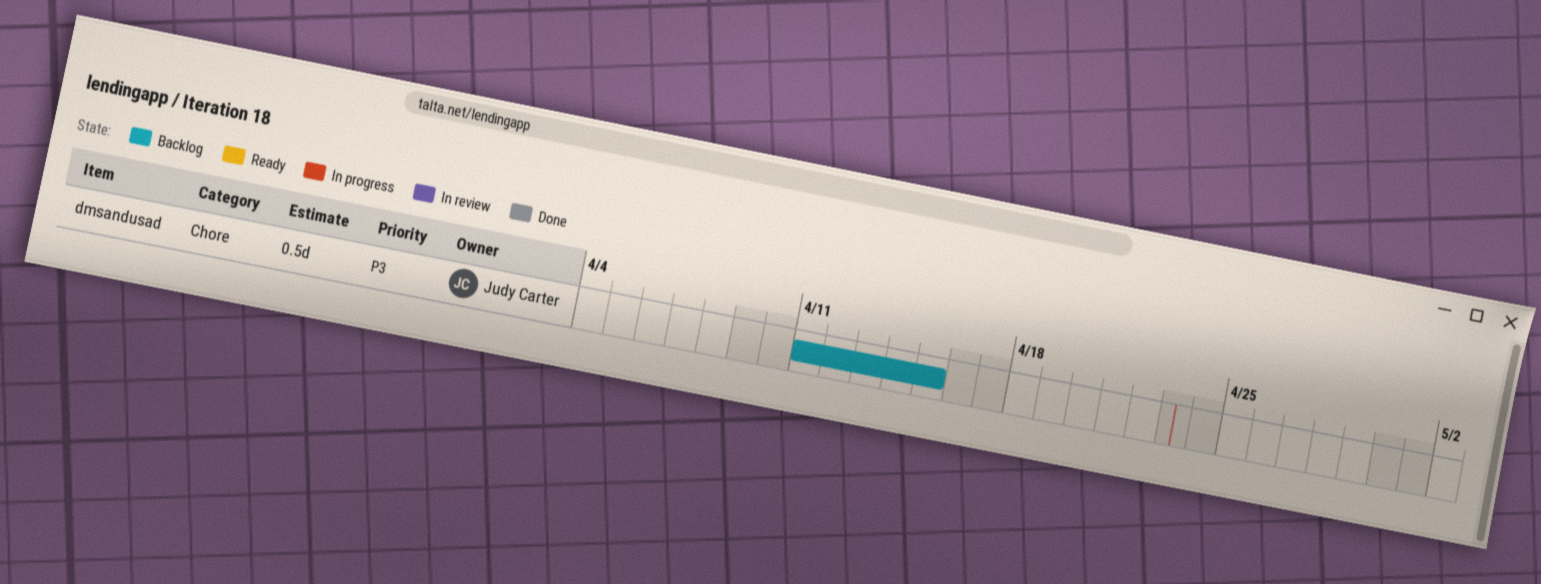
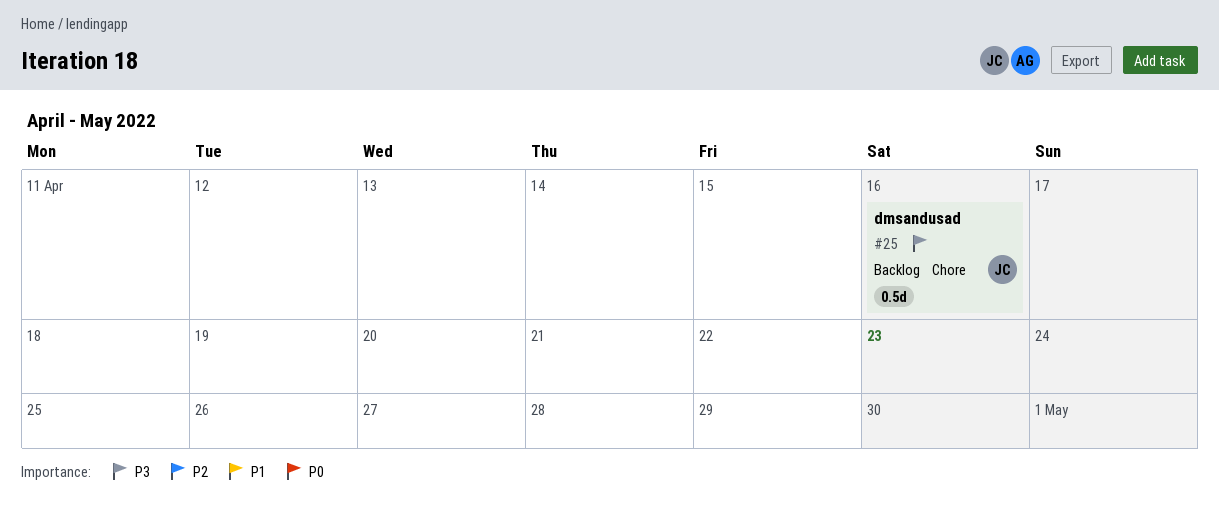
dmsandusad, due: Apr 15 -> Apr 16

